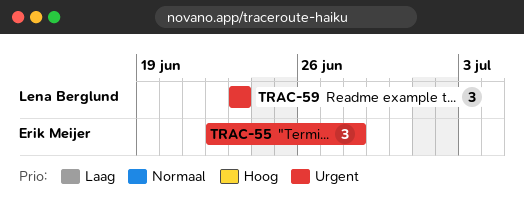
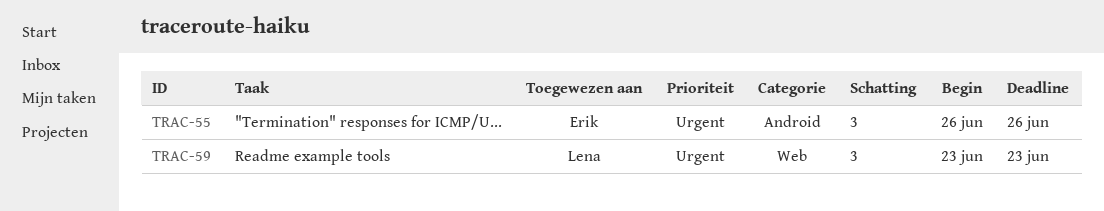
TRAC-55, start: Jun 22 -> Jun 26
TRAC-55, due: Jun 28 -> Jun 26

